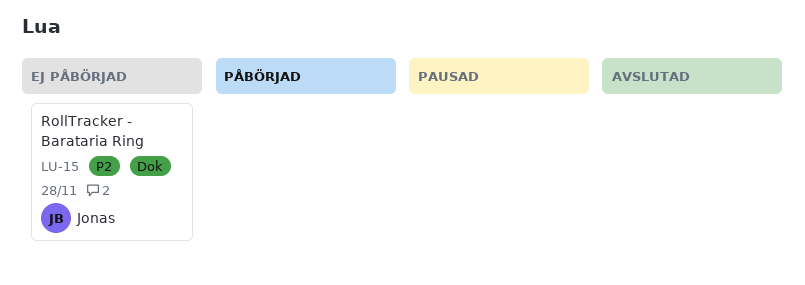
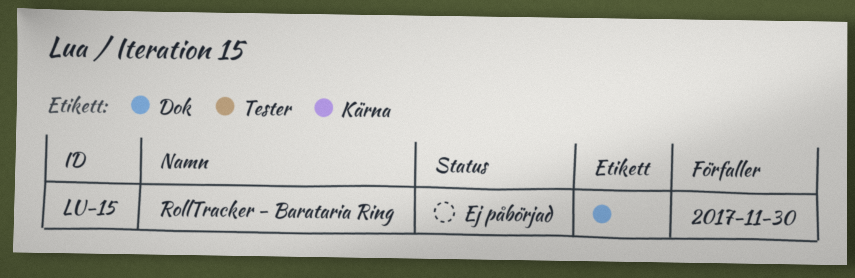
LU-15, due: Nov 28 -> Nov 30

